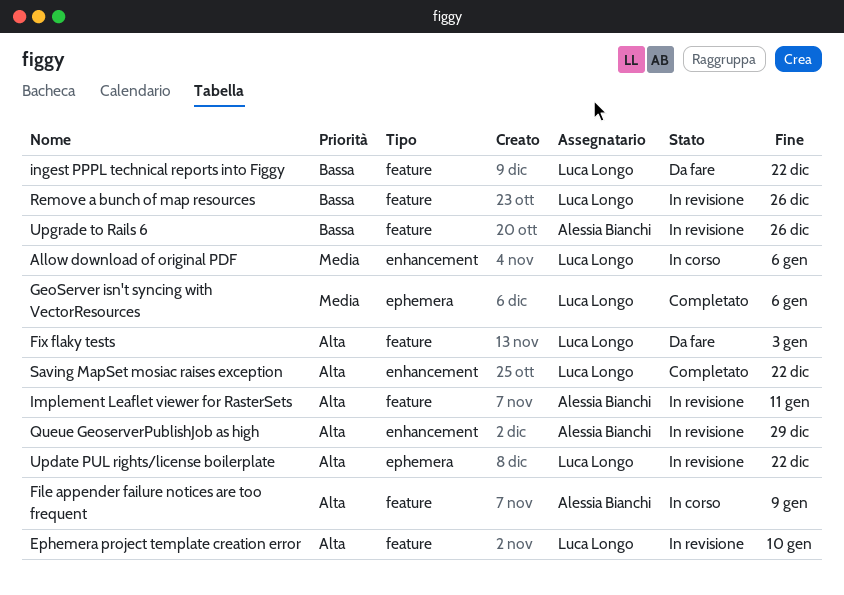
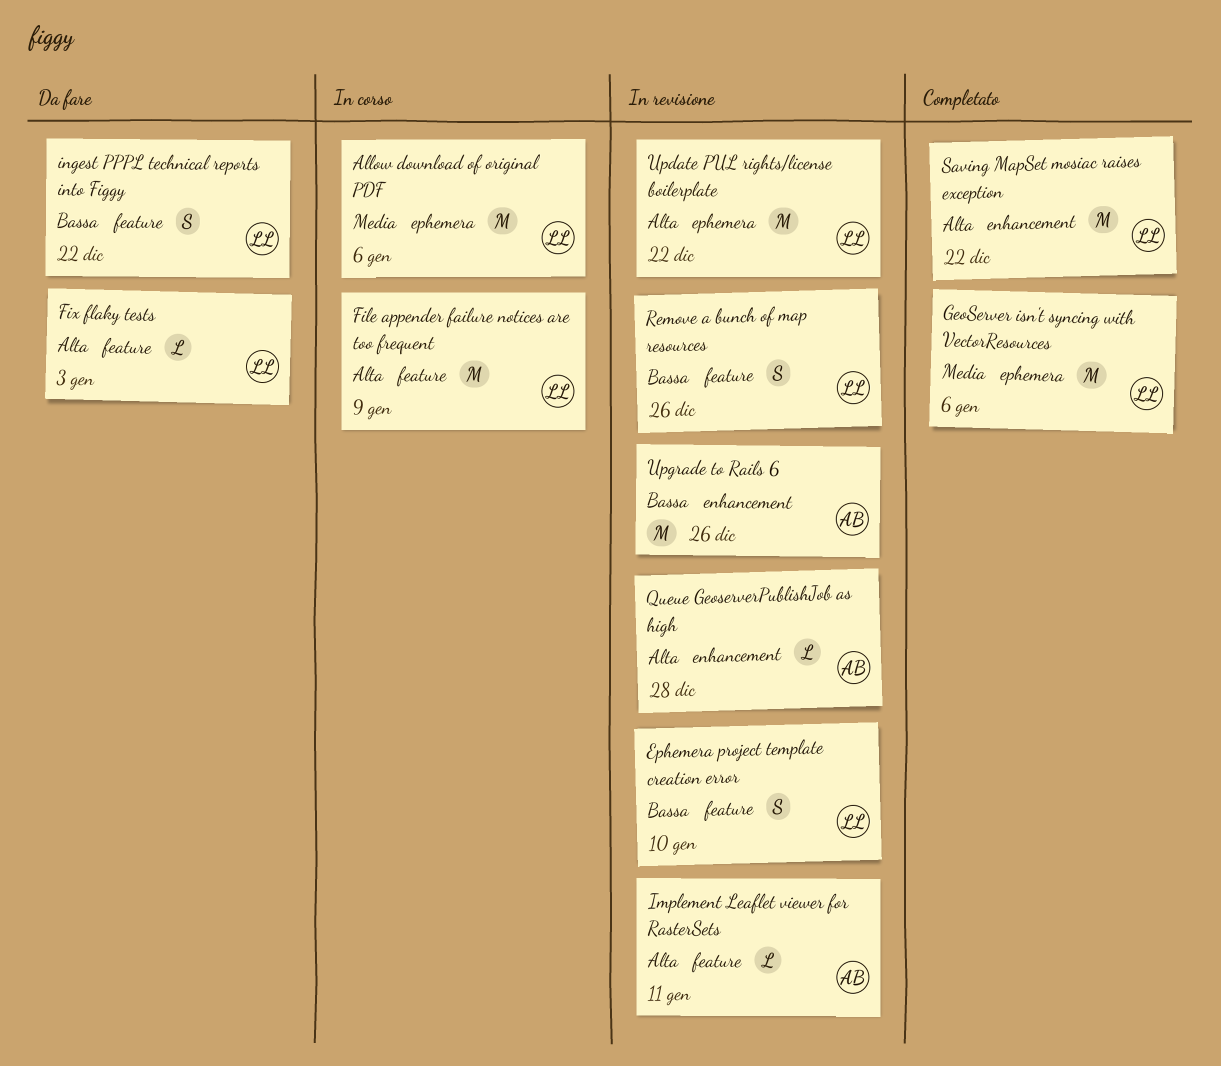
Allow download of original PDF, label: enhancement -> ephemera
Ephemera project template creation error, priority: Alta -> Bassa
File appender failure notices are too frequent, owner: Alessia Bianchi -> Luca Longo
Queue GeoserverPublishJob as high, due: Dec 29 -> Dec 28
Upgrade to Rails 6, label: feature -> enhancement

